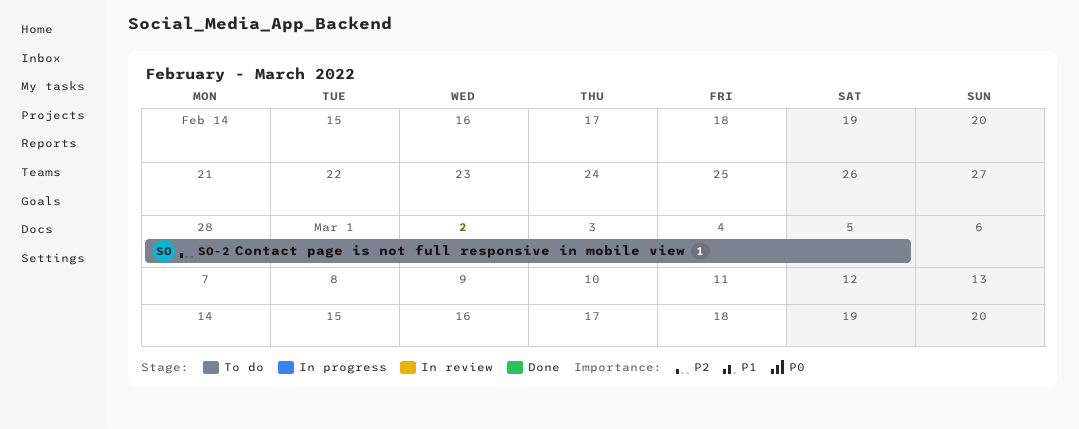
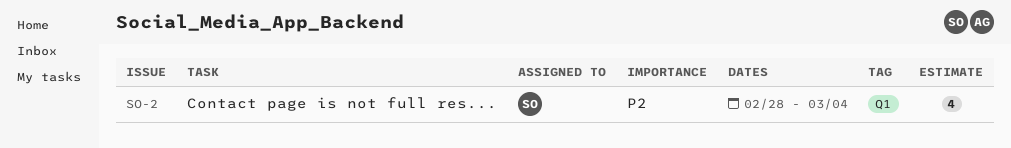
SO-2, estimate: 1 -> 4
SO-2, due: Mar 5 -> Mar 4

